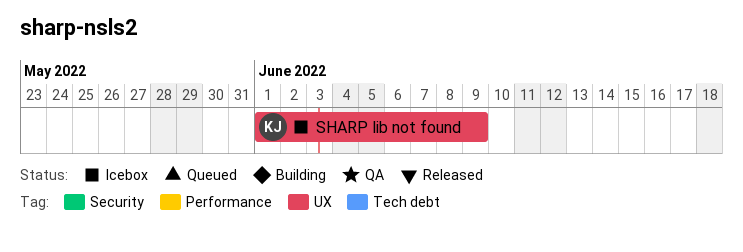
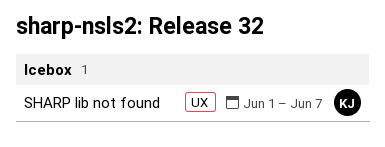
SHARP lib not found, due: Jun 9 -> Jun 7

